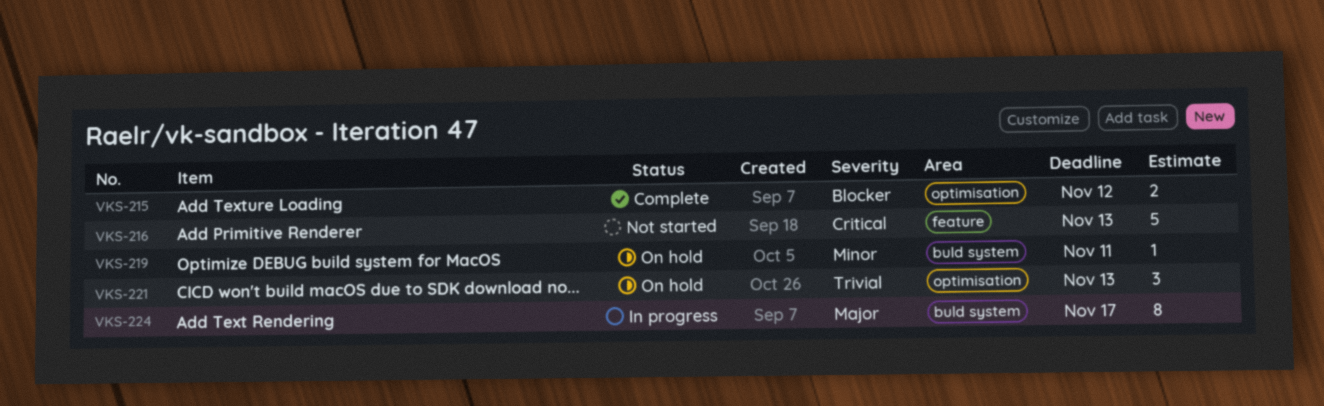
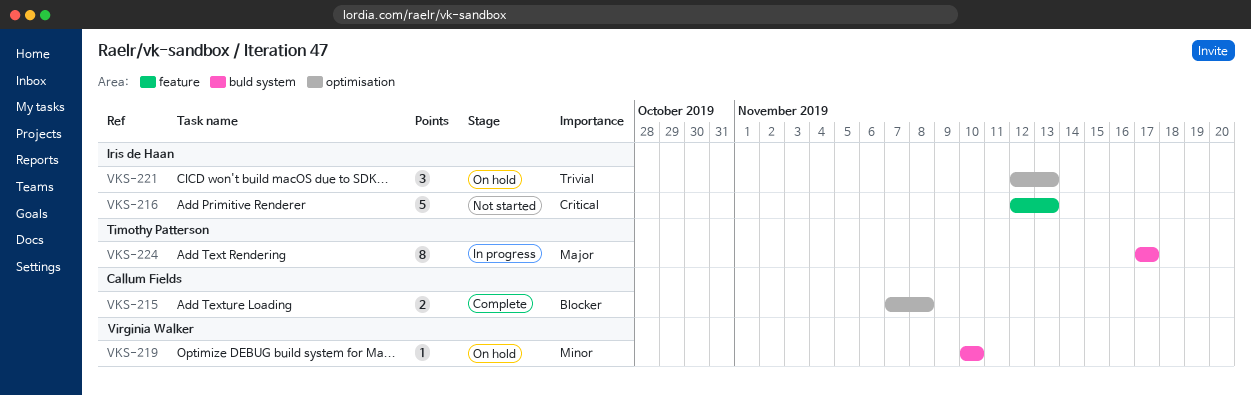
VKS-215, due: Nov 12 -> Nov 8
VKS-219, due: Nov 11 -> Nov 10

